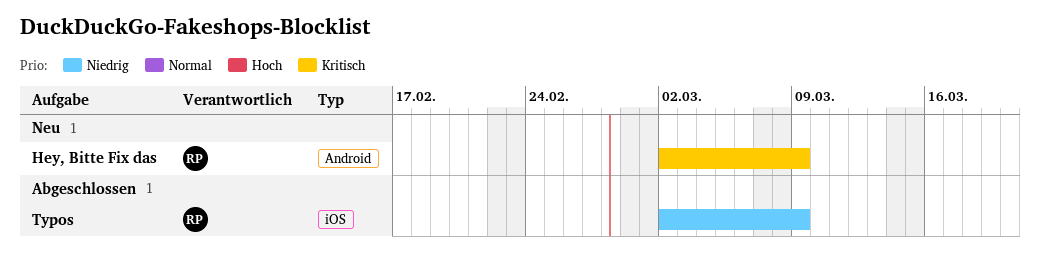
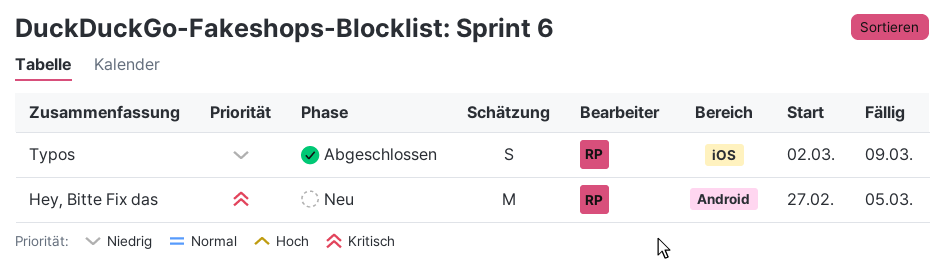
Hey, Bitte Fix das, start: Mar 2 -> Feb 27
Hey, Bitte Fix das, due: Mar 9 -> Mar 5

